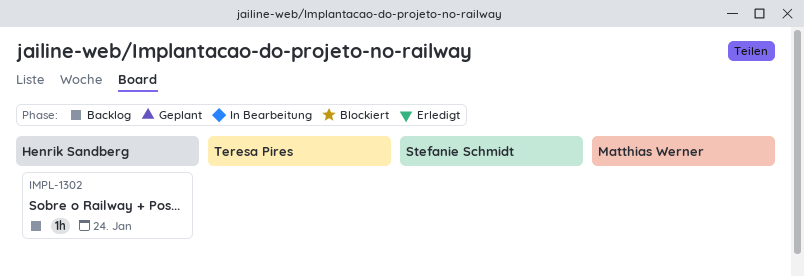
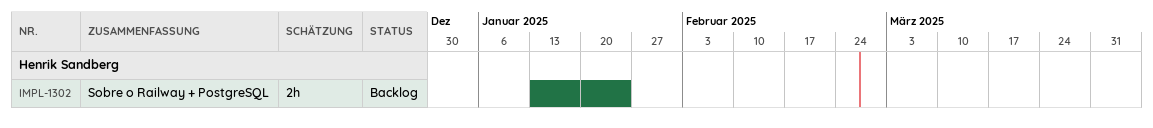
IMPL-1302, estimate: 1h -> 2h

